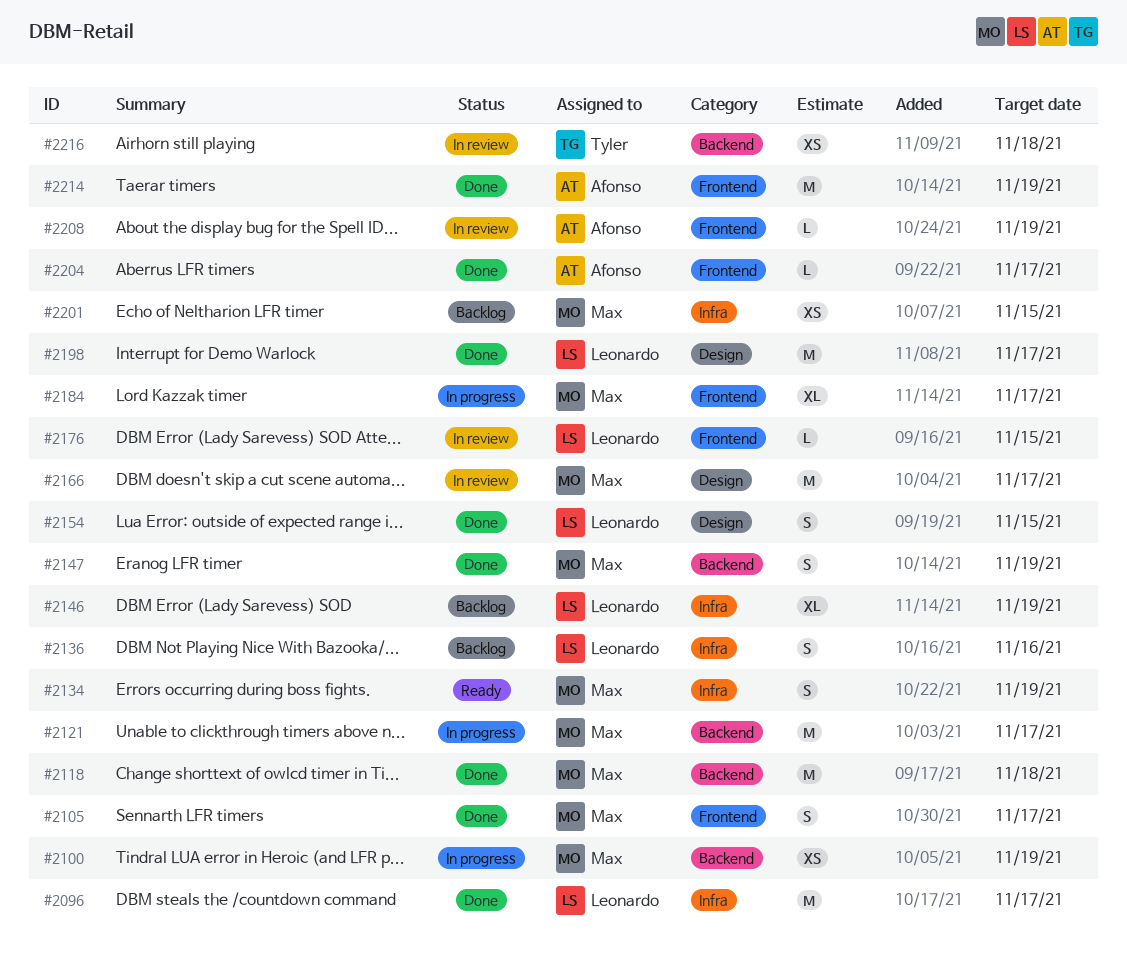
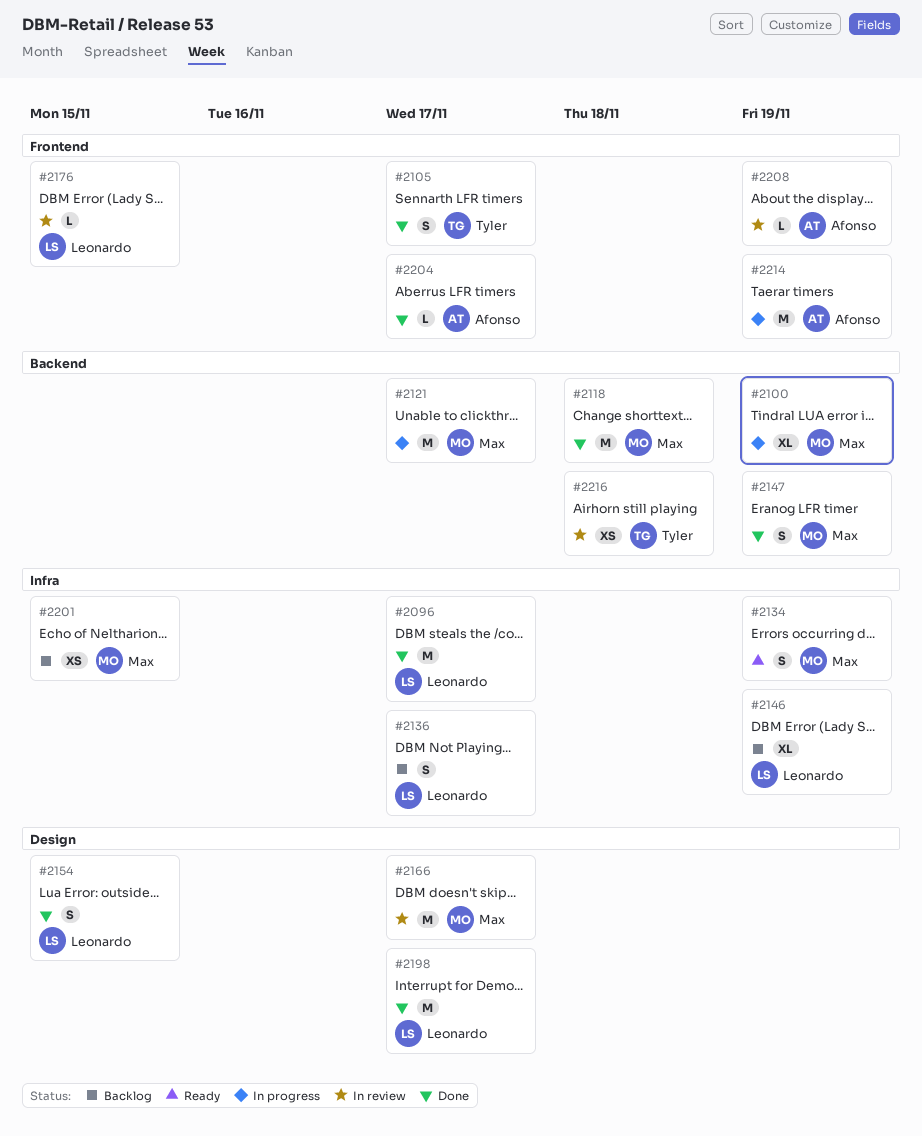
#2100, estimate: XS -> XL
#2105, owner: Max -> Tyler
#2136, due: Nov 16 -> Nov 17
#2184: present -> none
#2214, status: Done -> In progress

